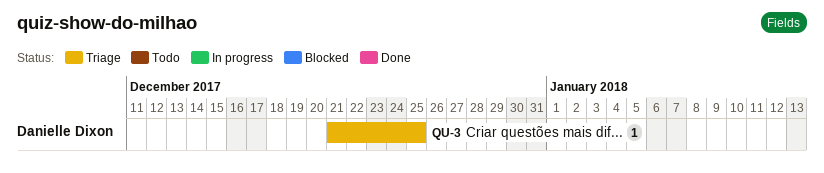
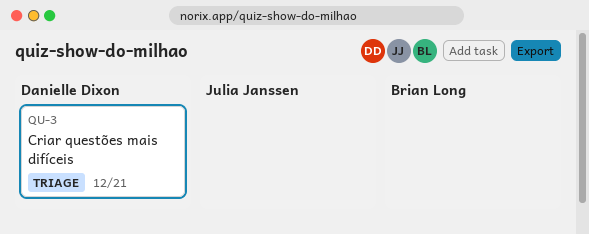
QU-3, due: Dec 25 -> Dec 21

